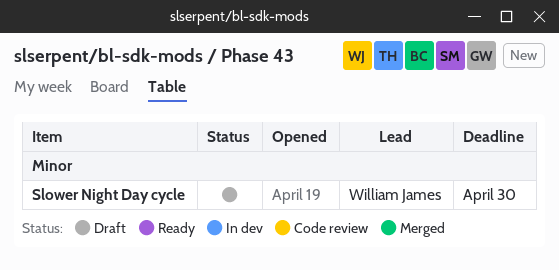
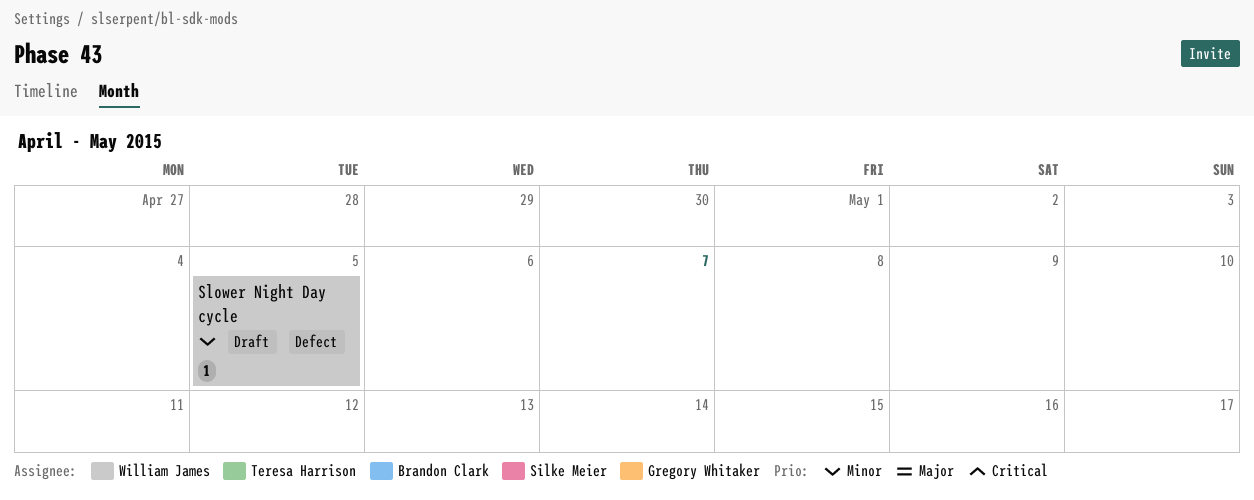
Slower Night Day cycle, due: Apr 30 -> May 5

